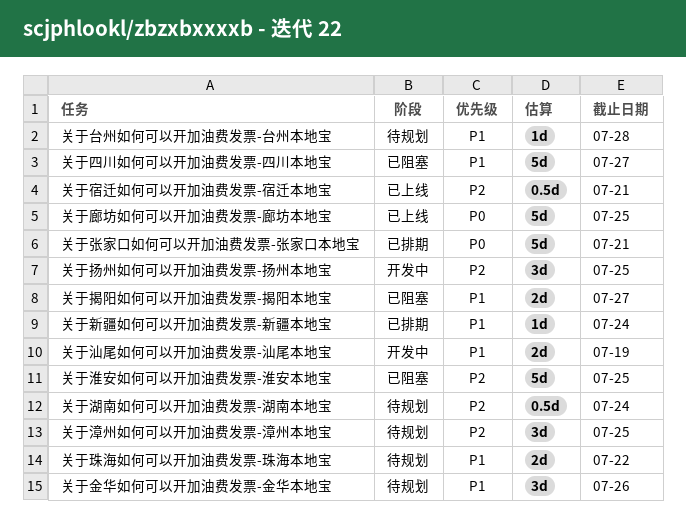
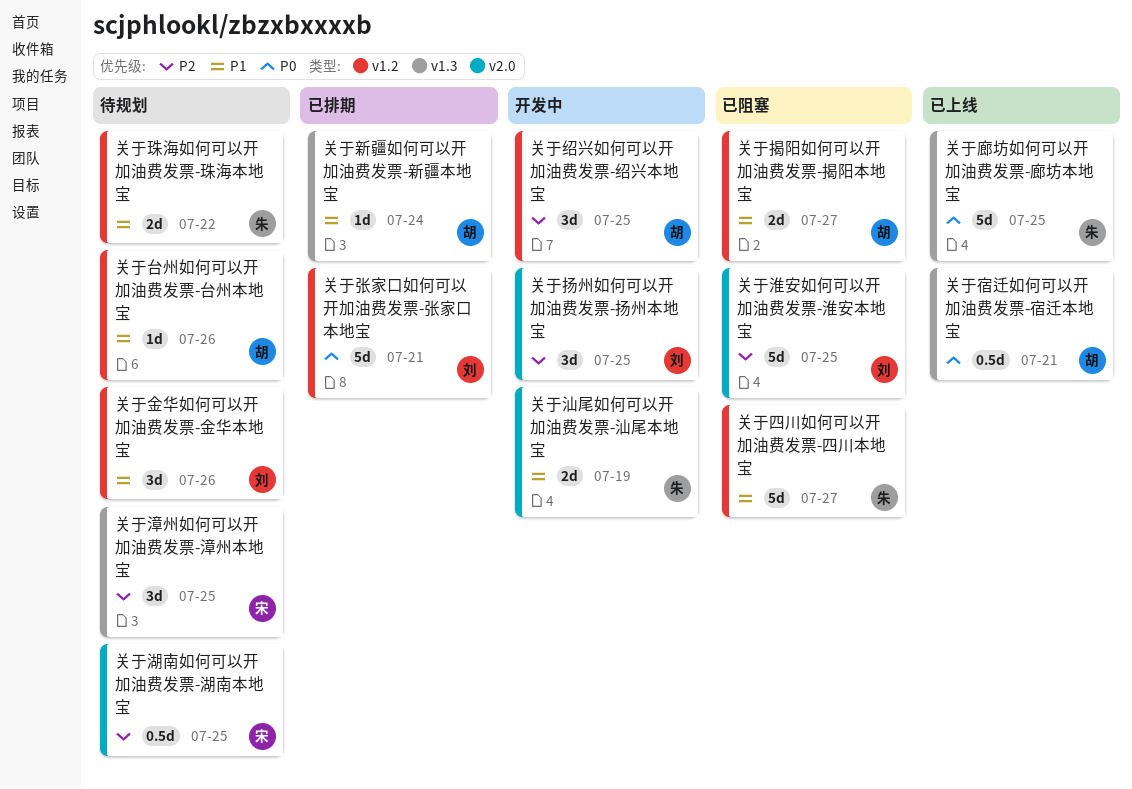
关于台州如何可以开加油费发票-台州本地宝, due: Jul 28 -> Jul 26
关于宿迁如何可以开加油费发票-宿迁本地宝, priority: P2 -> P0
关于湖南如何可以开加油费发票-湖南本地宝, due: Jul 24 -> Jul 25
关于绍兴如何可以开加油费发票-绍兴本地宝: none -> present

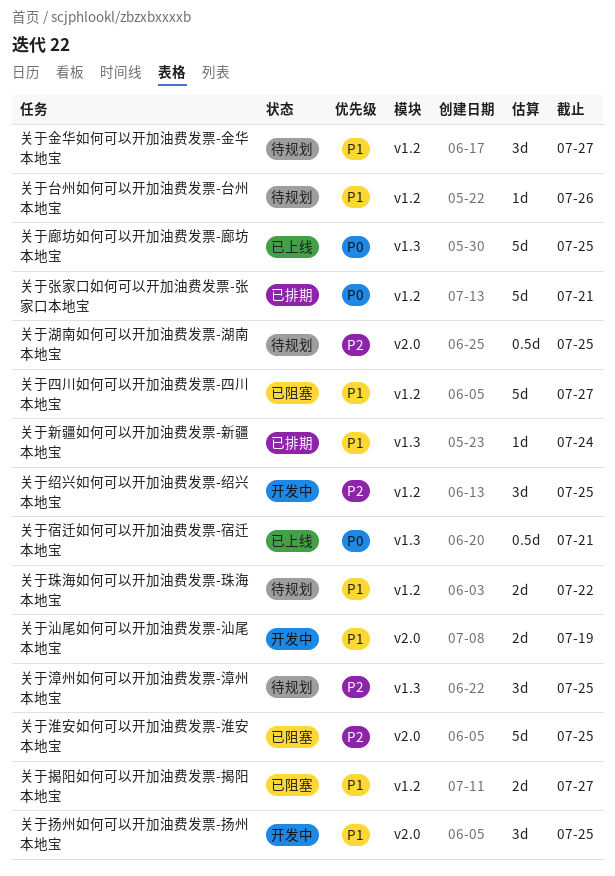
关于扬州如何可以开加油费发票-扬州本地宝, priority: P2 -> P1
关于金华如何可以开加油费发票-金华本地宝, due: Jul 26 -> Jul 27

